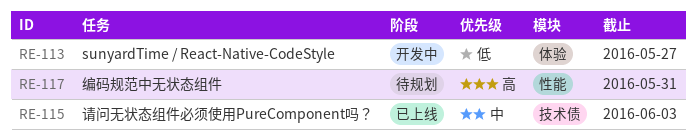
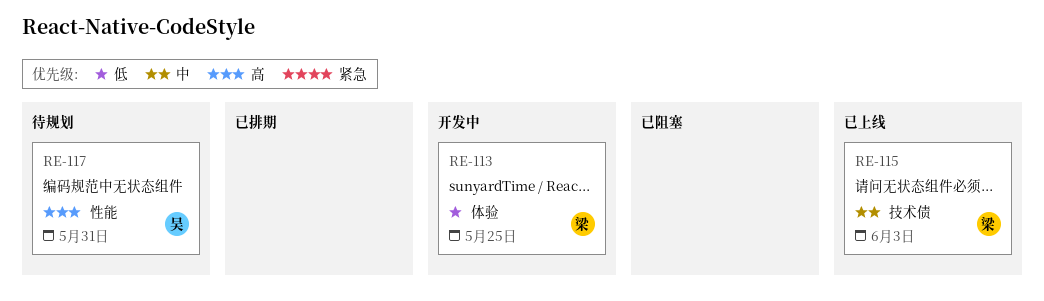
RE-113, due: May 27 -> May 25

